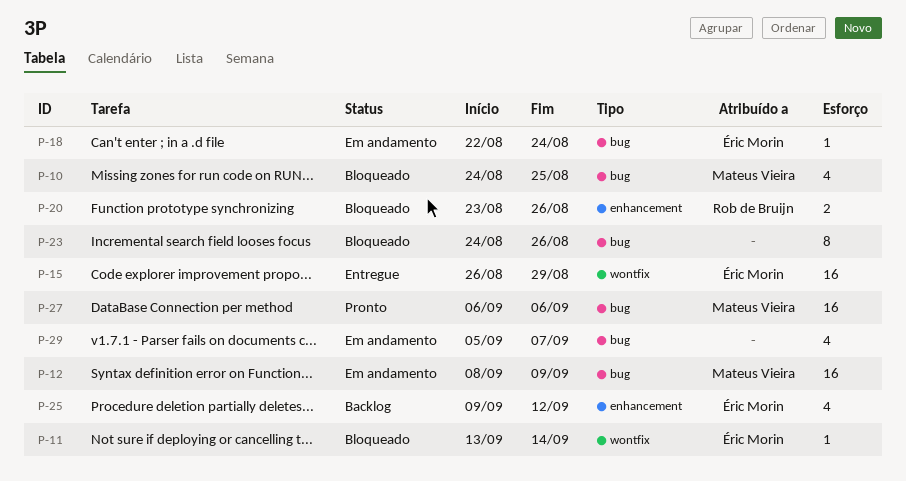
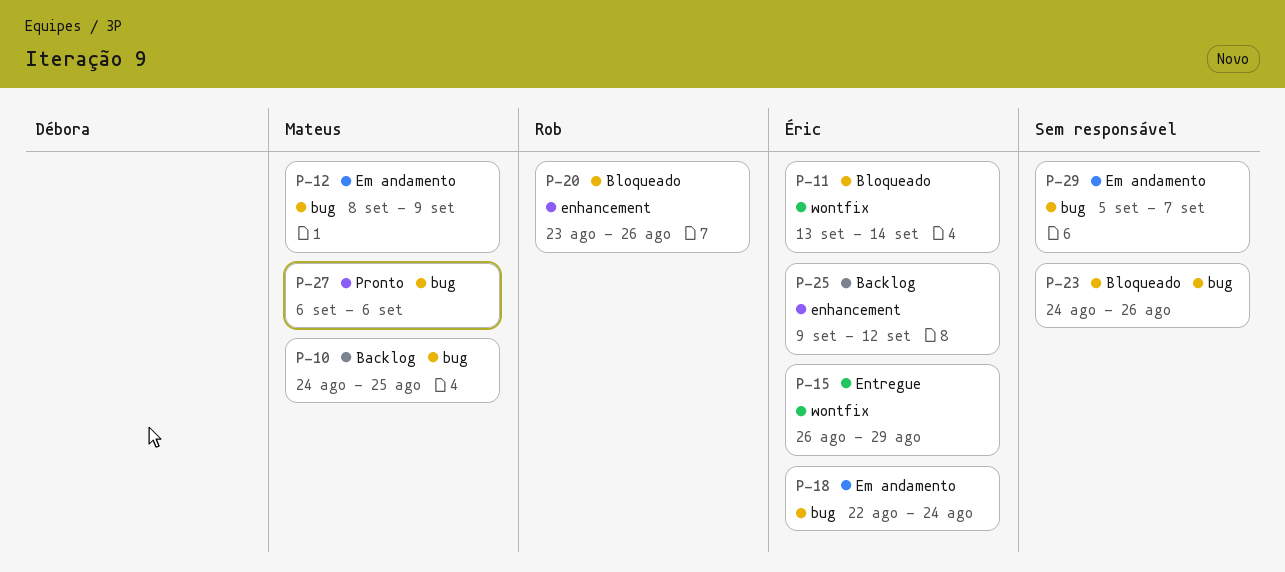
P-10, status: Bloqueado -> Backlog

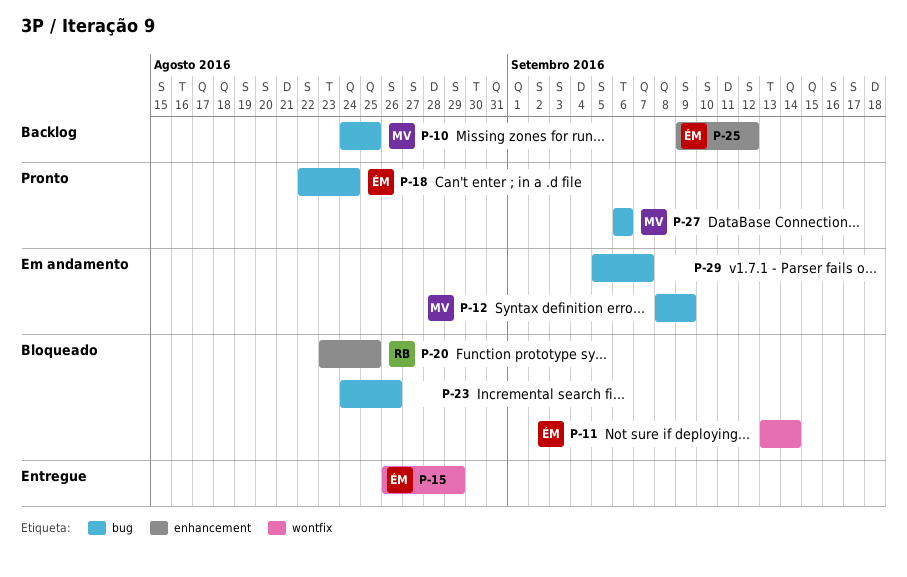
P-18, status: Em andamento -> Pronto
P-20, due: Aug 26 -> Aug 25

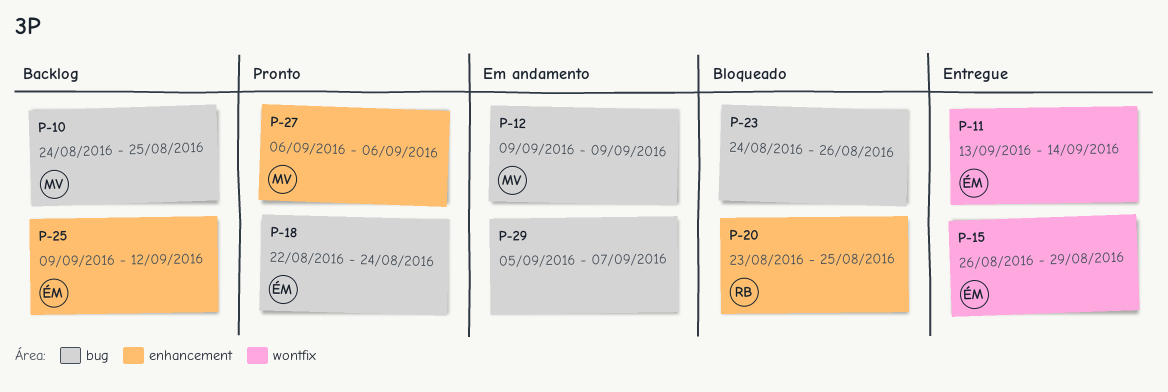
P-11, status: Bloqueado -> Entregue
P-12, start: Sep 8 -> Sep 9
P-27, label: bug -> enhancement

